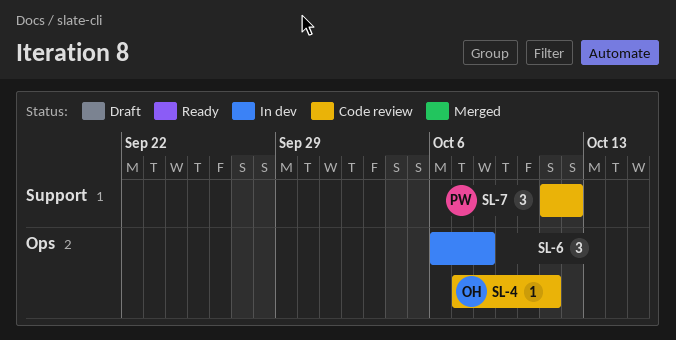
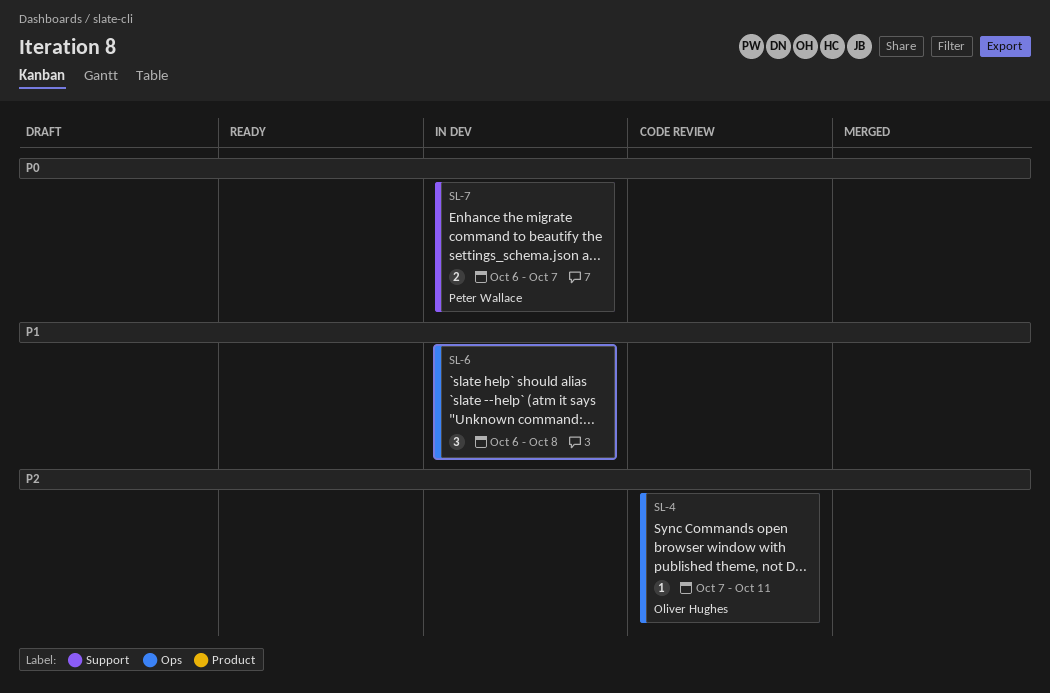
SL-7, status: Code review -> In dev
SL-7, estimate: 3 -> 2
SL-7, start: Oct 11 -> Oct 6
SL-7, due: Oct 12 -> Oct 7

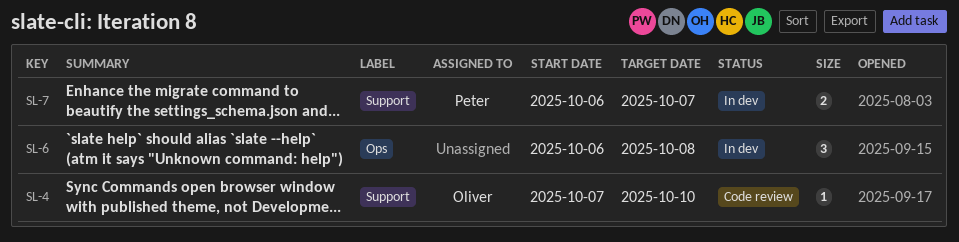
SL-4, label: Ops -> Support
SL-4, due: Oct 11 -> Oct 10

